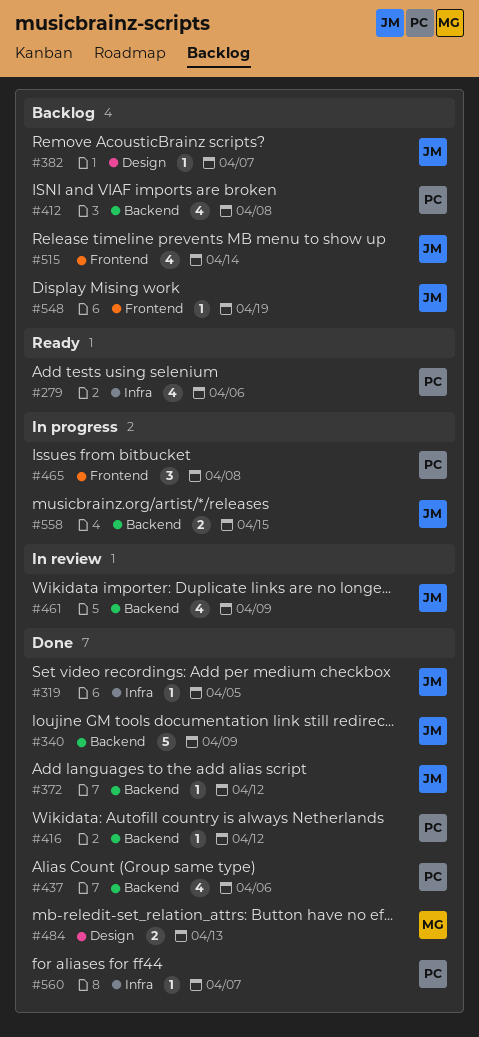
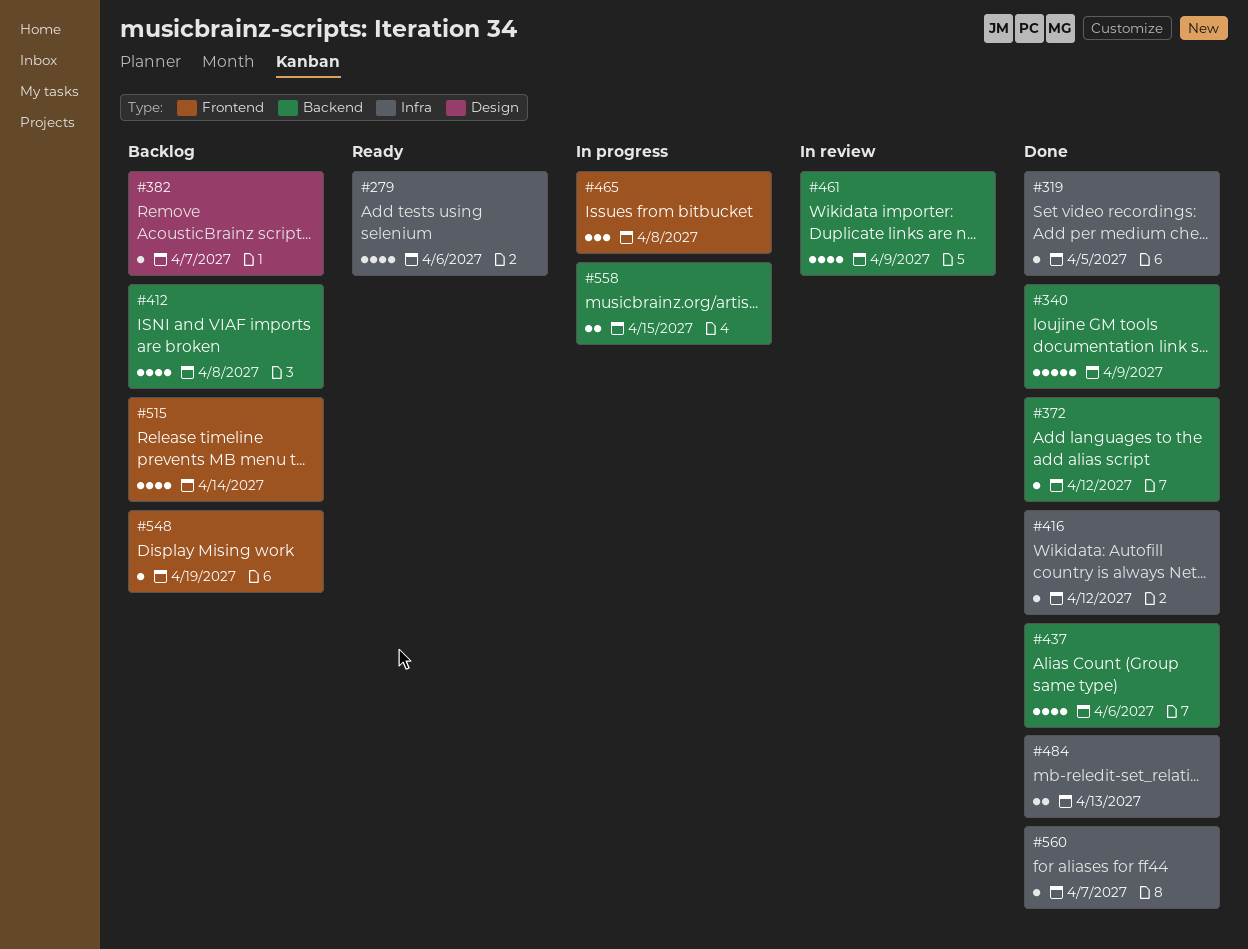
#416, label: Backend -> Infra
#484, label: Design -> Infra

